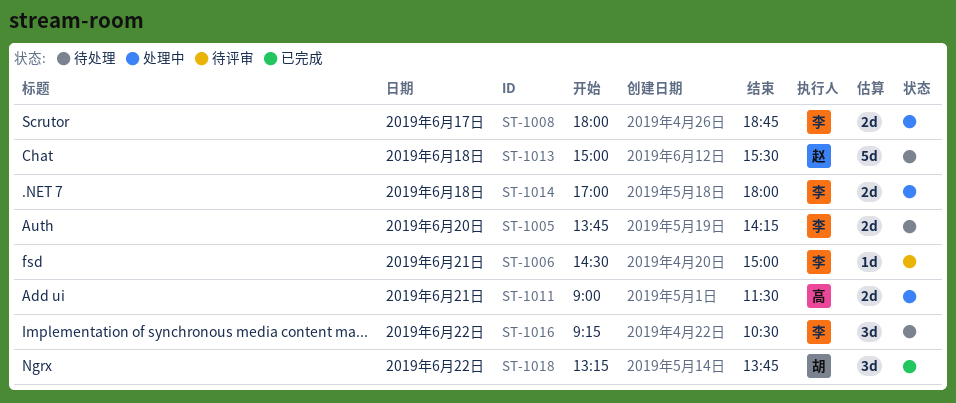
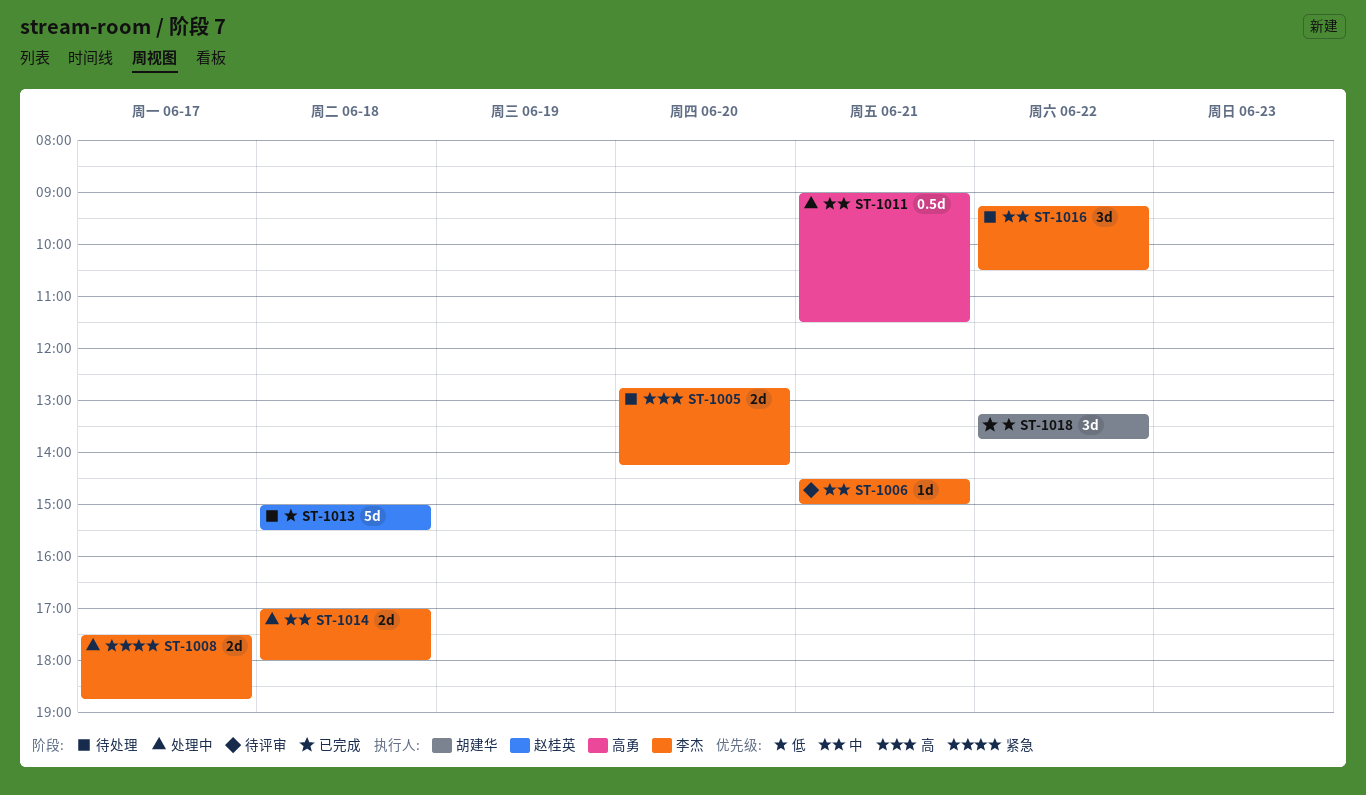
ST-1005, begins: 13:45 -> 12:45
ST-1008, begins: 18:00 -> 17:30
ST-1011, estimate: 2d -> 0.5d

